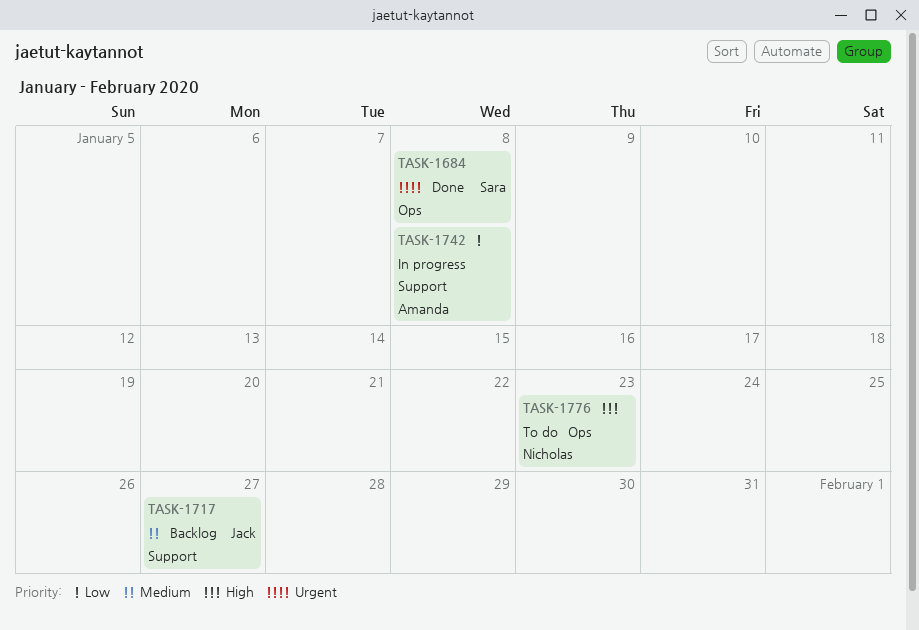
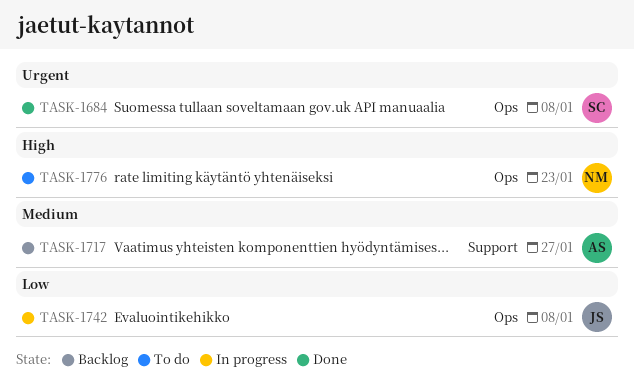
TASK-1717, owner: Jack -> Amanda
TASK-1742, owner: Amanda -> Jack
TASK-1742, label: Support -> Ops

